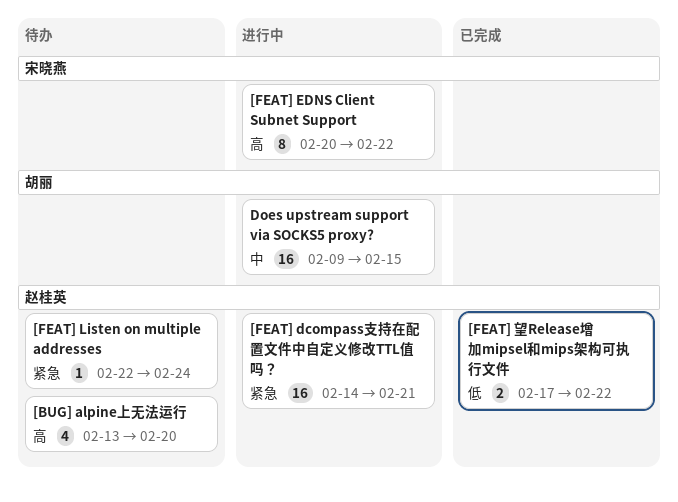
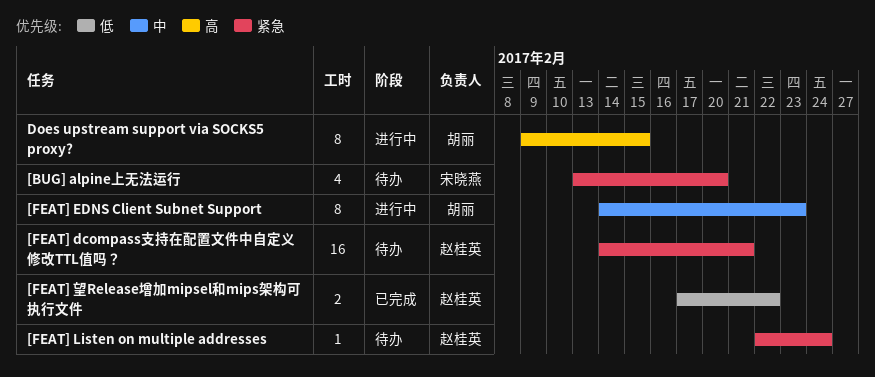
[BUG] alpine上无法运行, owner: 赵桂英 -> 宋晓燕
[BUG] alpine上无法运行, priority: 高 -> 紧急
[FEAT] dcompass支持在配置文件中自定义修改TTL值吗？, status: 进行中 -> 待办
[FEAT] EDNS Client Subnet Support, owner: 宋晓燕 -> 胡丽
[FEAT] EDNS Client Subnet Support, priority: 高 -> 中
[FEAT] EDNS Client Subnet Support, start: Feb 20 -> Feb 14
[FEAT] EDNS Client Subnet Support, due: Feb 22 -> Feb 23
Does upstream support via SOCKS5 proxy?, priority: 中 -> 高
Does upstream support via SOCKS5 proxy?, estimate: 16 -> 8

